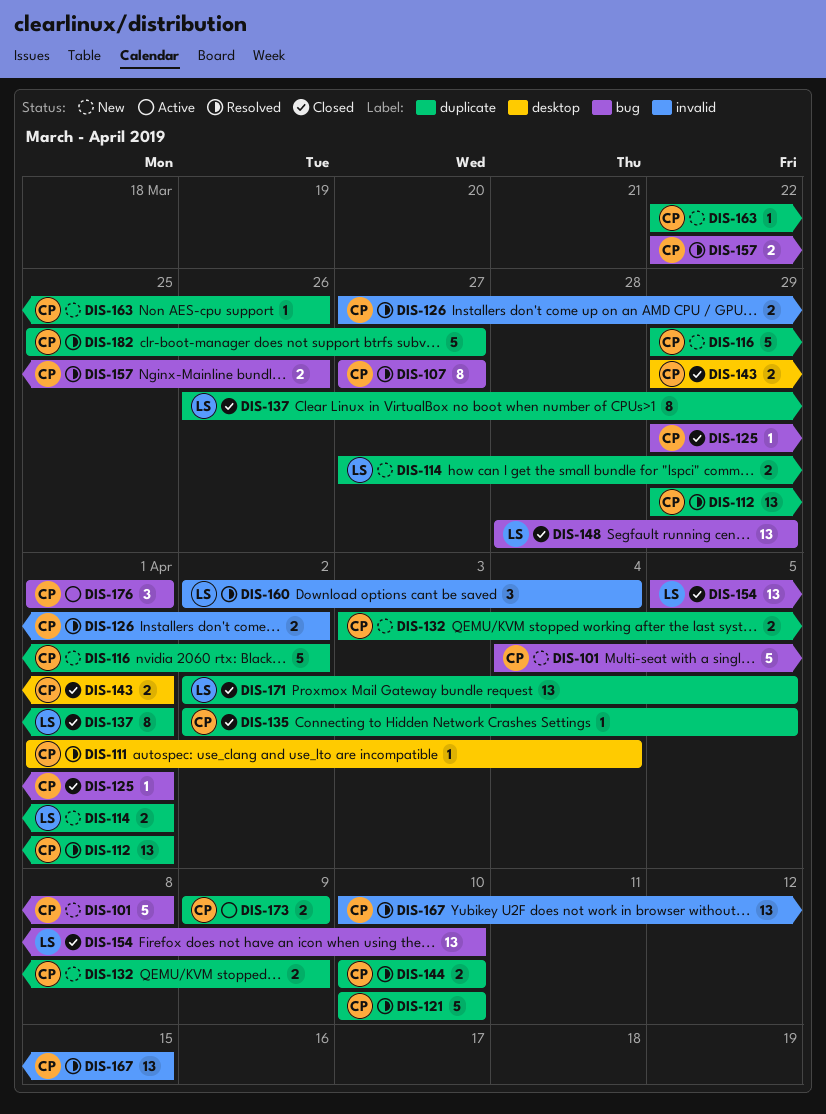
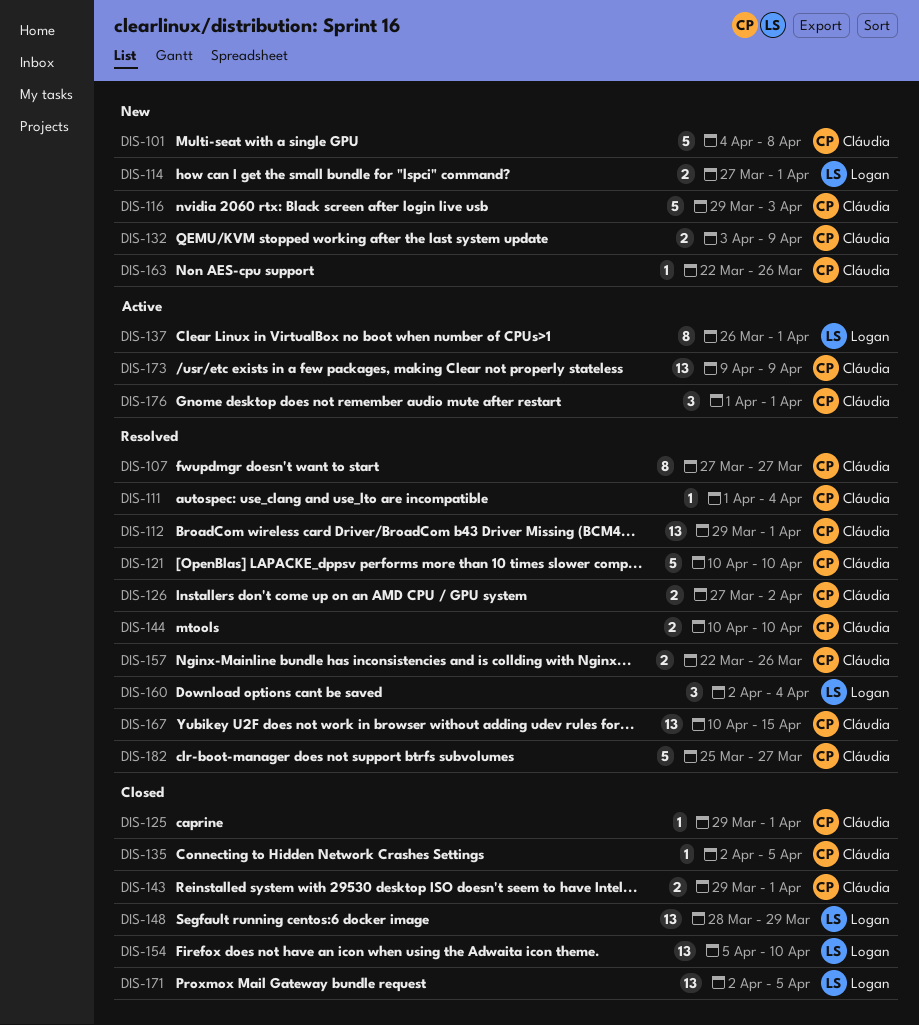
DIS-116, due: Apr 2 -> Apr 3
DIS-137, status: Closed -> Active
DIS-173, estimate: 2 -> 13

